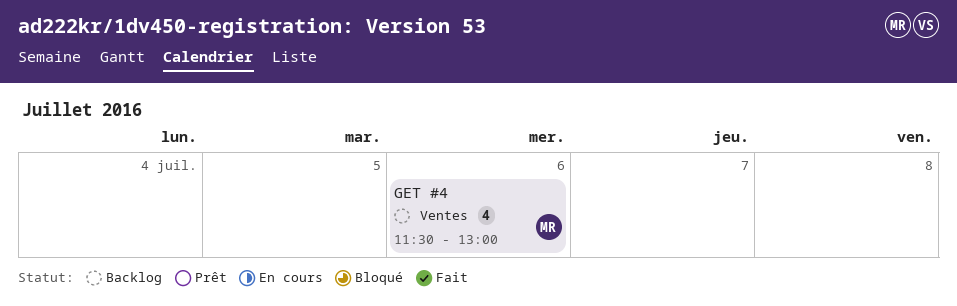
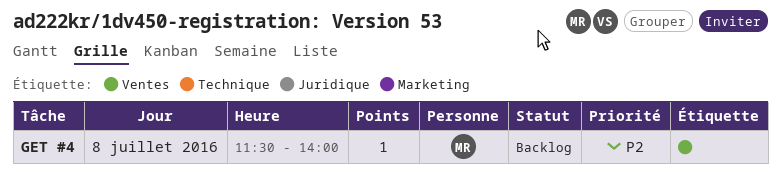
GET #4, estimate: 4 -> 1
GET #4, day: Jul 6 -> Jul 8
GET #4, ends: 13:00 -> 14:00

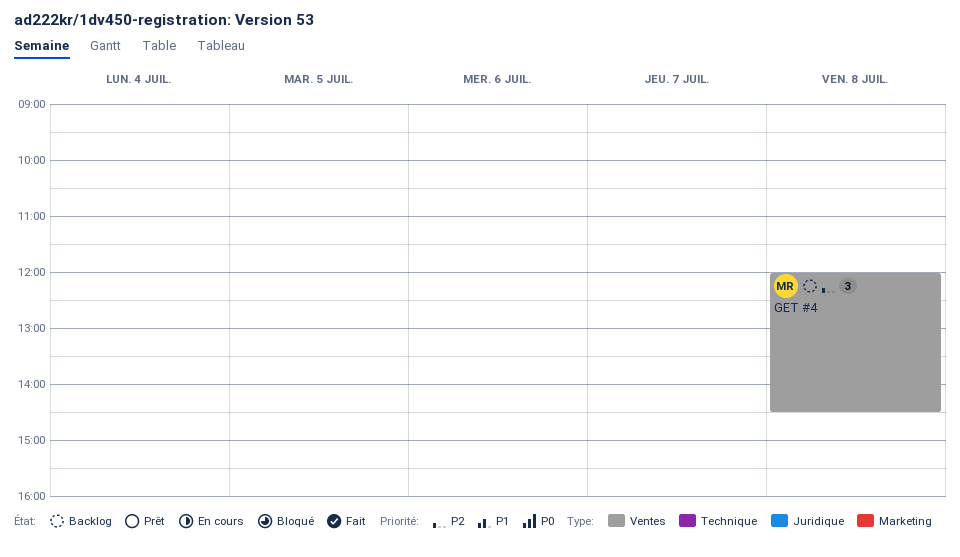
GET #4, estimate: 1 -> 3
GET #4, begins: 11:30 -> 12:00
GET #4, ends: 14:00 -> 14:30

